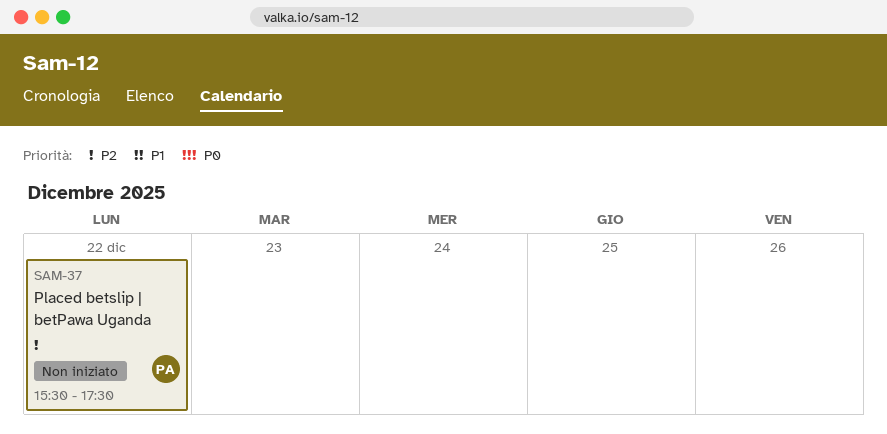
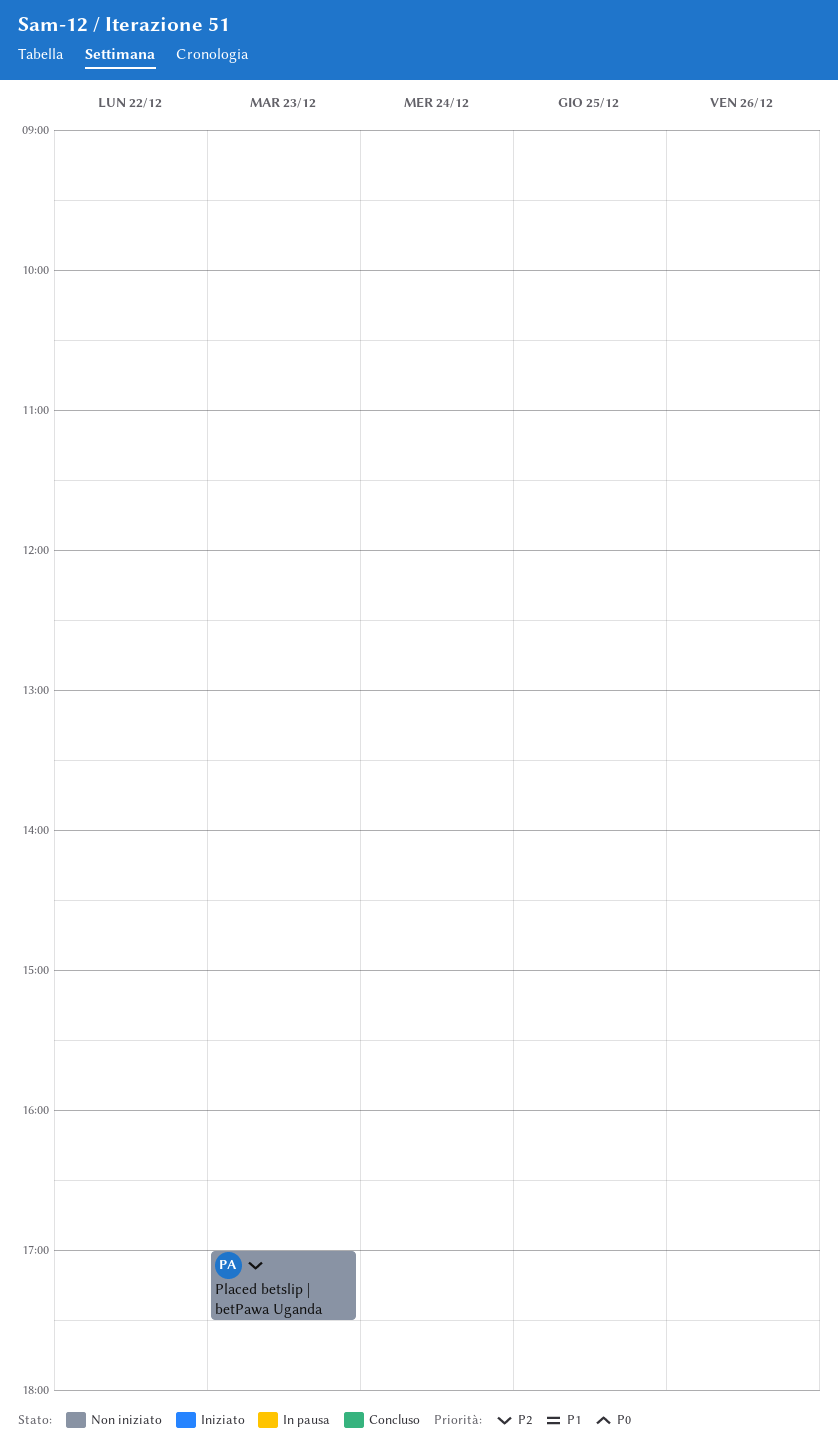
Placed betslip | betPawa Uganda, day: Dec 22 -> Dec 23
Placed betslip | betPawa Uganda, begins: 15:30 -> 17:00

